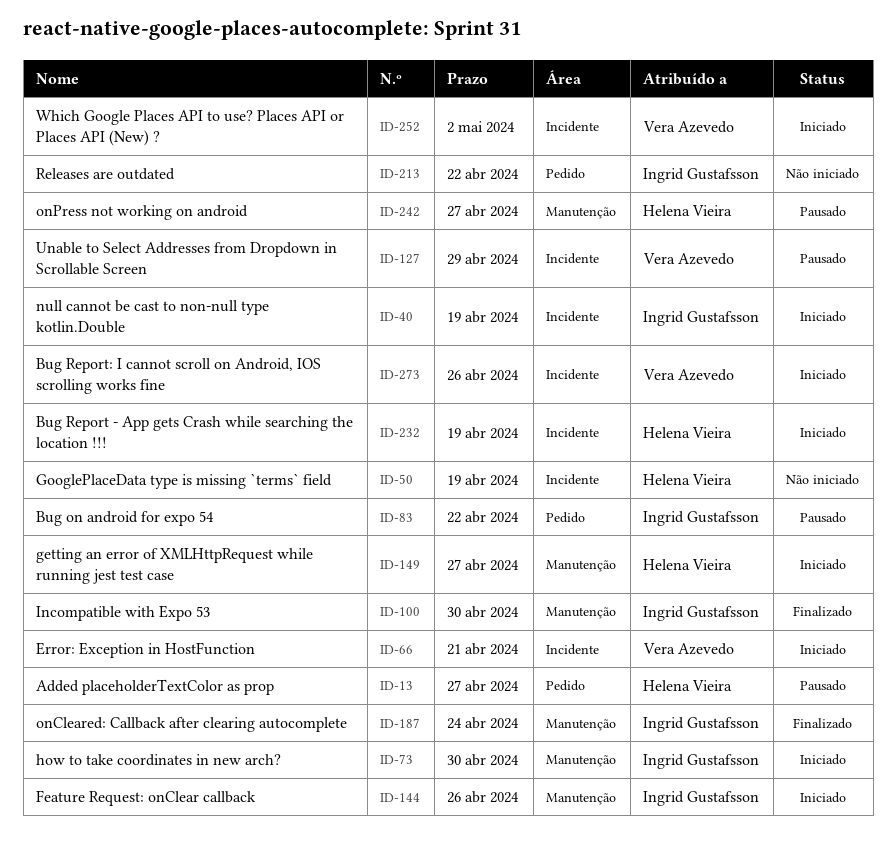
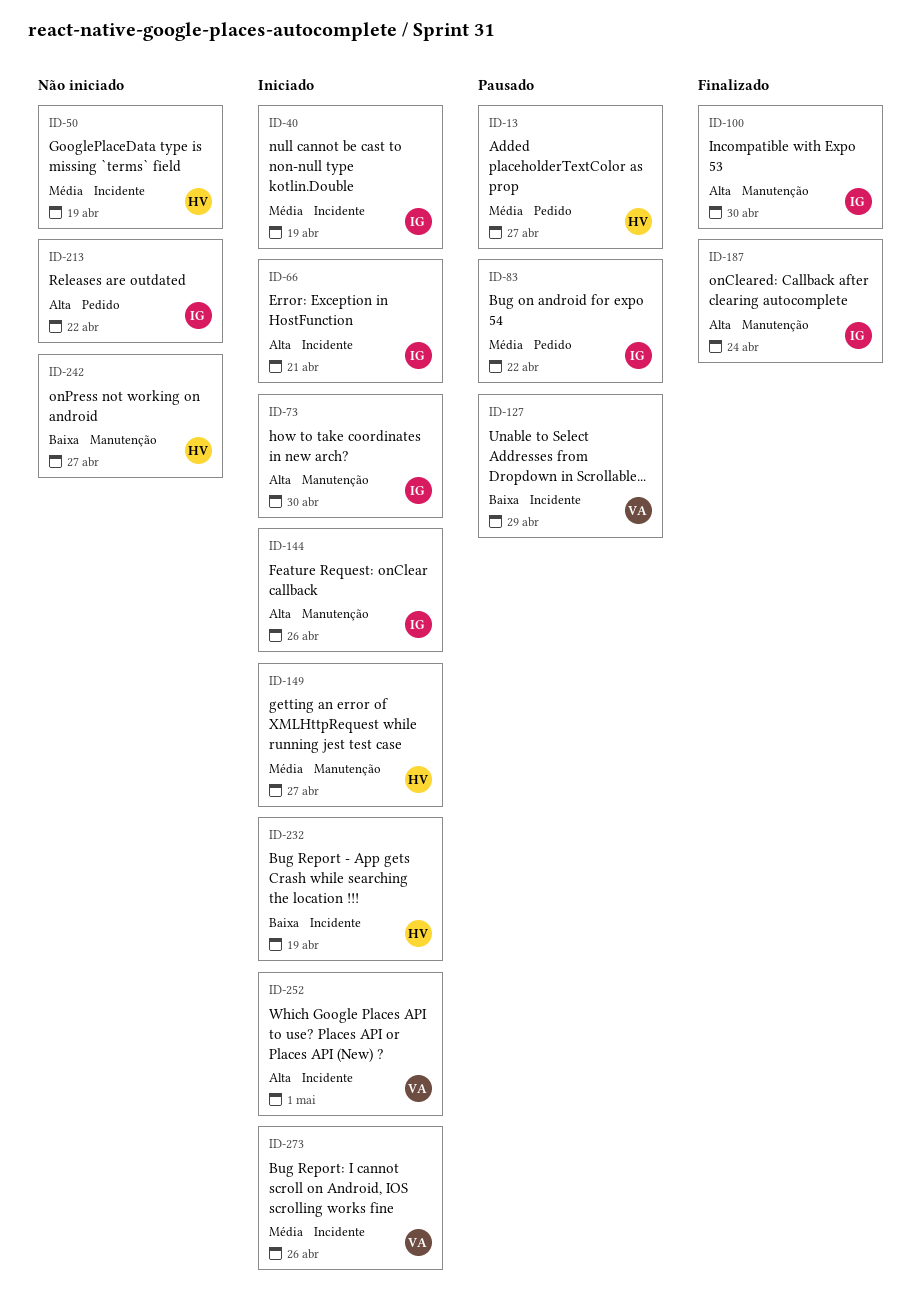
ID-66, owner: Vera Azevedo -> Ingrid Gustafsson
ID-242, status: Pausado -> Não iniciado
ID-252, due: May 2 -> May 1

